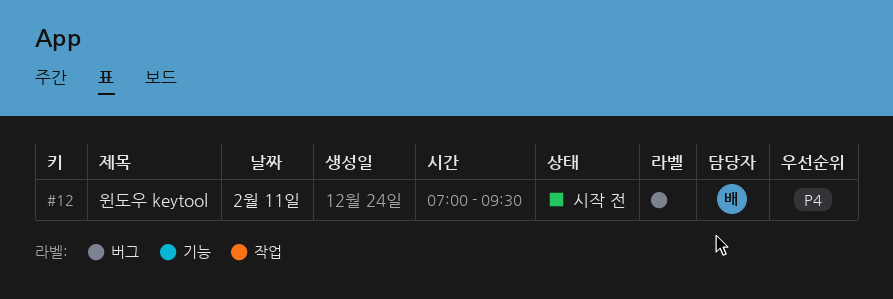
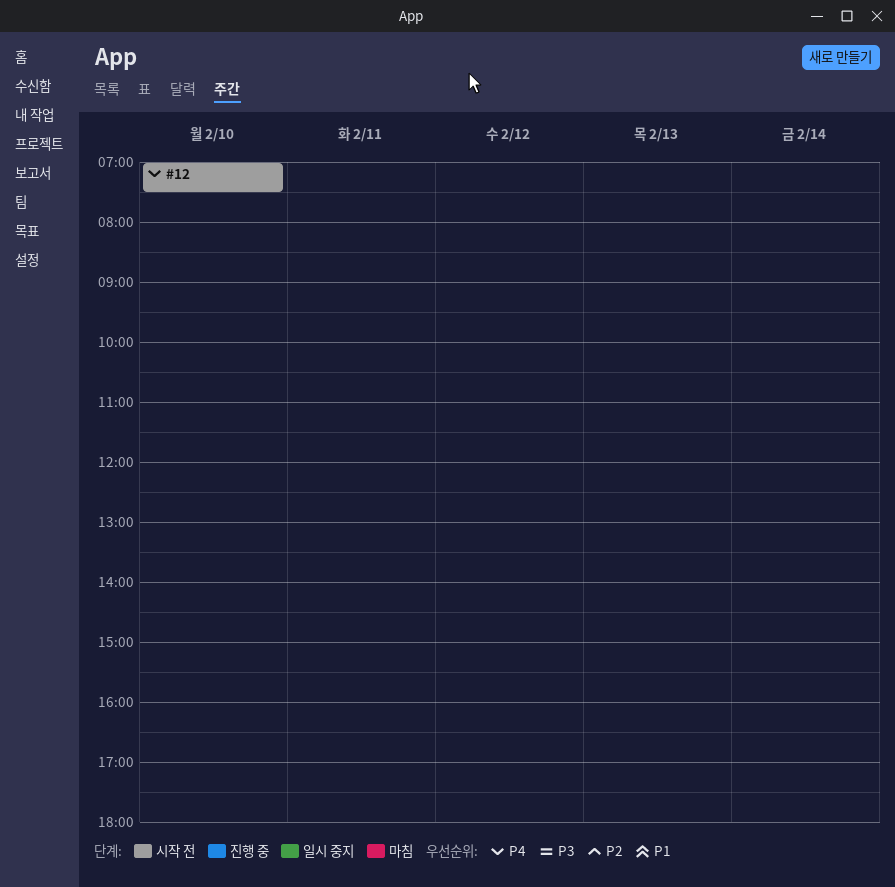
#12, day: Feb 11 -> Feb 10
#12, ends: 09:30 -> 07:30

